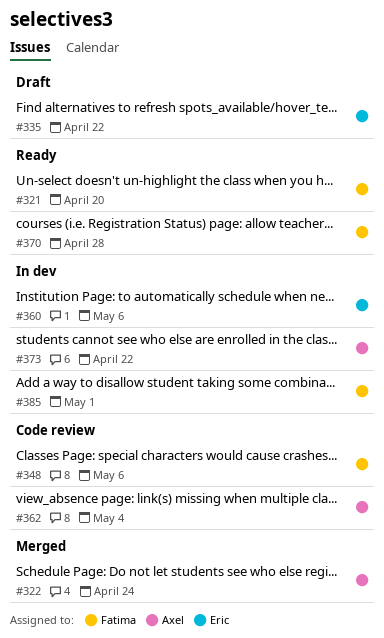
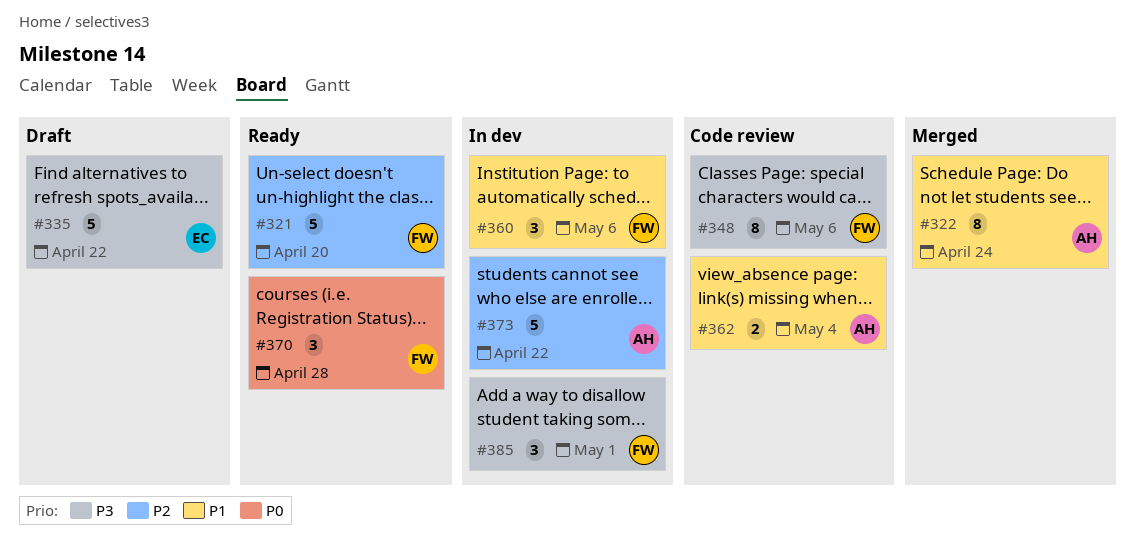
#360, owner: Eric -> Fatima

